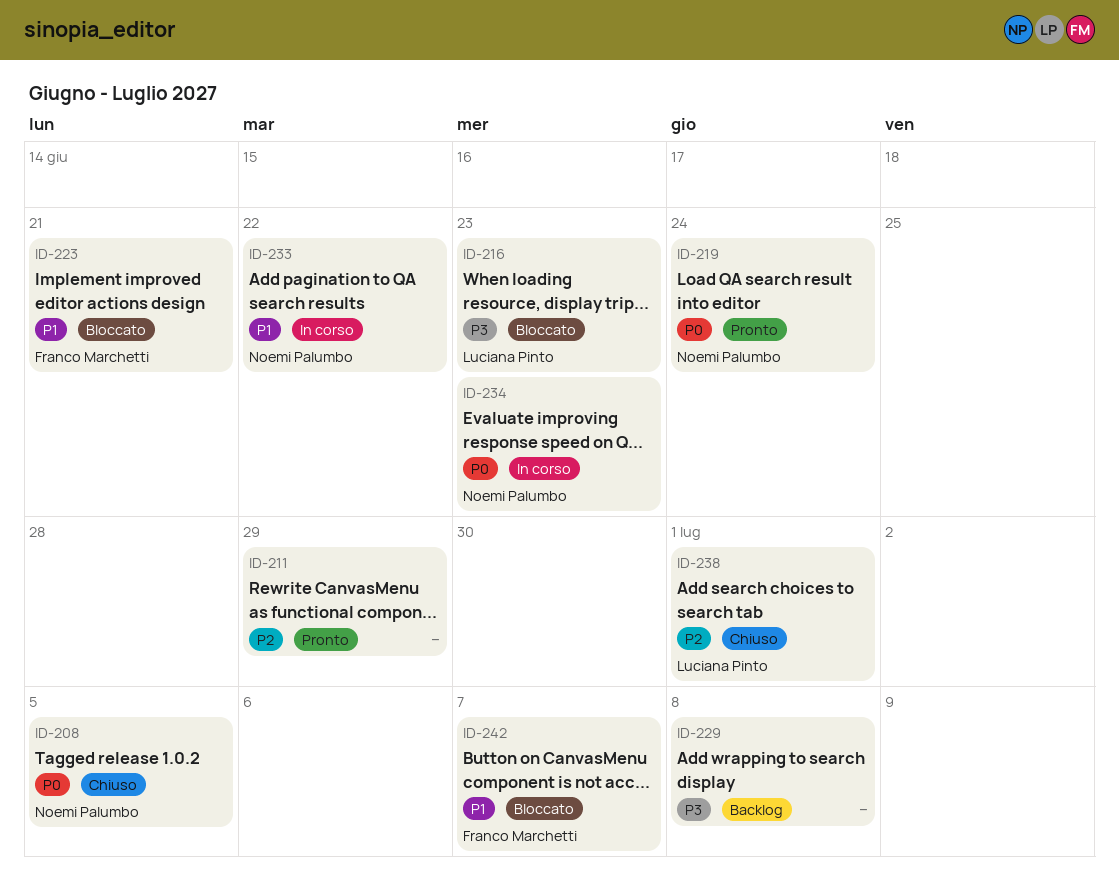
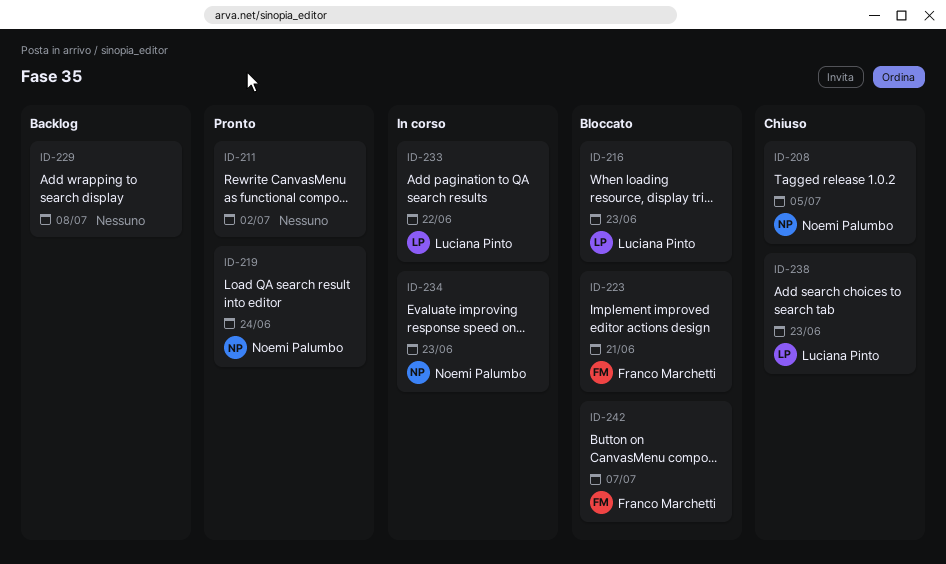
ID-211, due: Jun 29 -> Jul 2
ID-233, owner: Noemi Palumbo -> Luciana Pinto
ID-238, due: Jul 1 -> Jun 23

